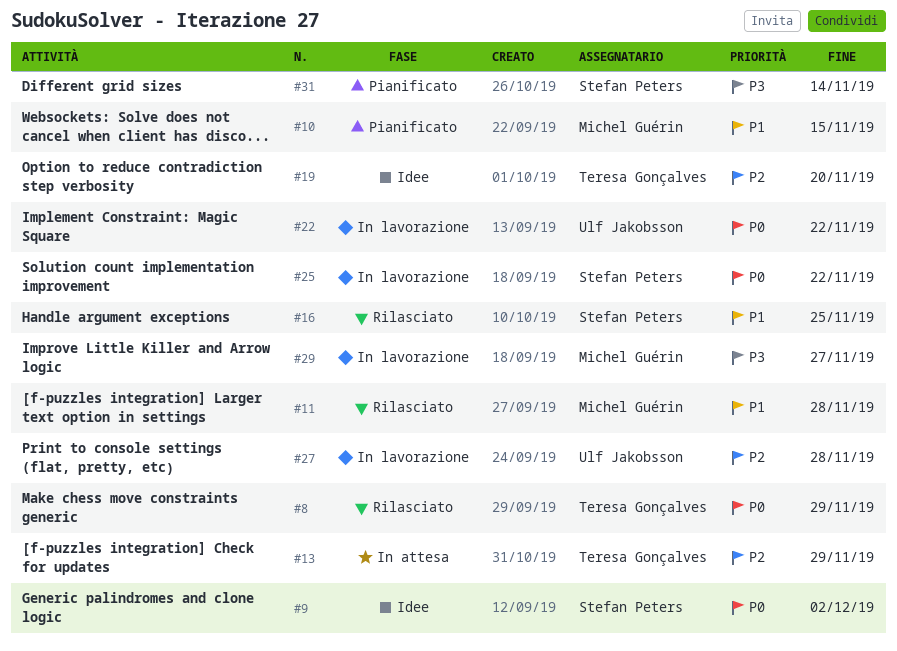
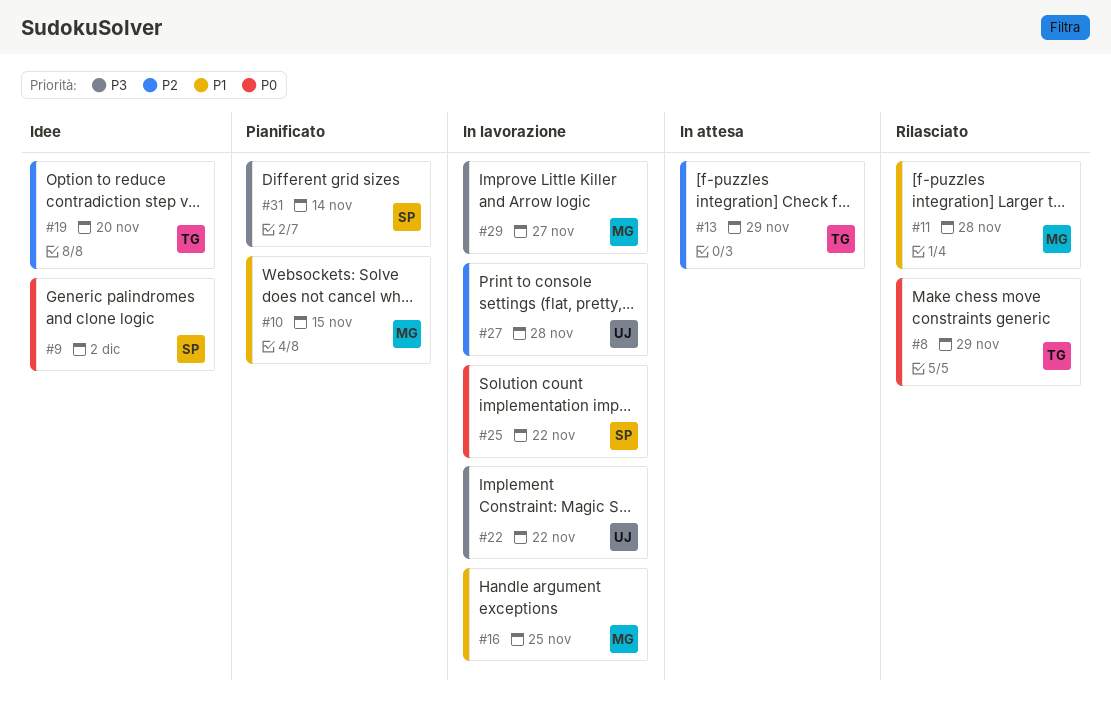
#16, status: Rilasciato -> In lavorazione
#16, owner: Stefan Peters -> Michel Guérin
#22, priority: P0 -> P3

